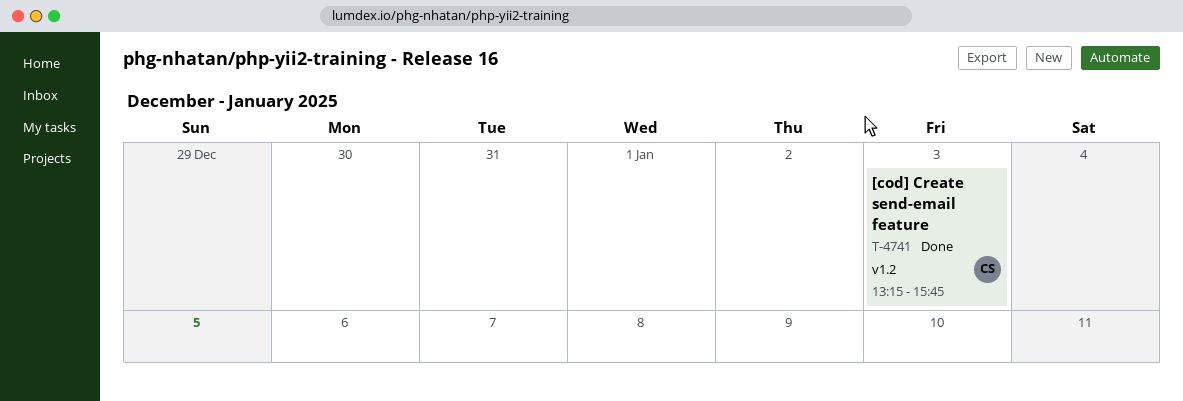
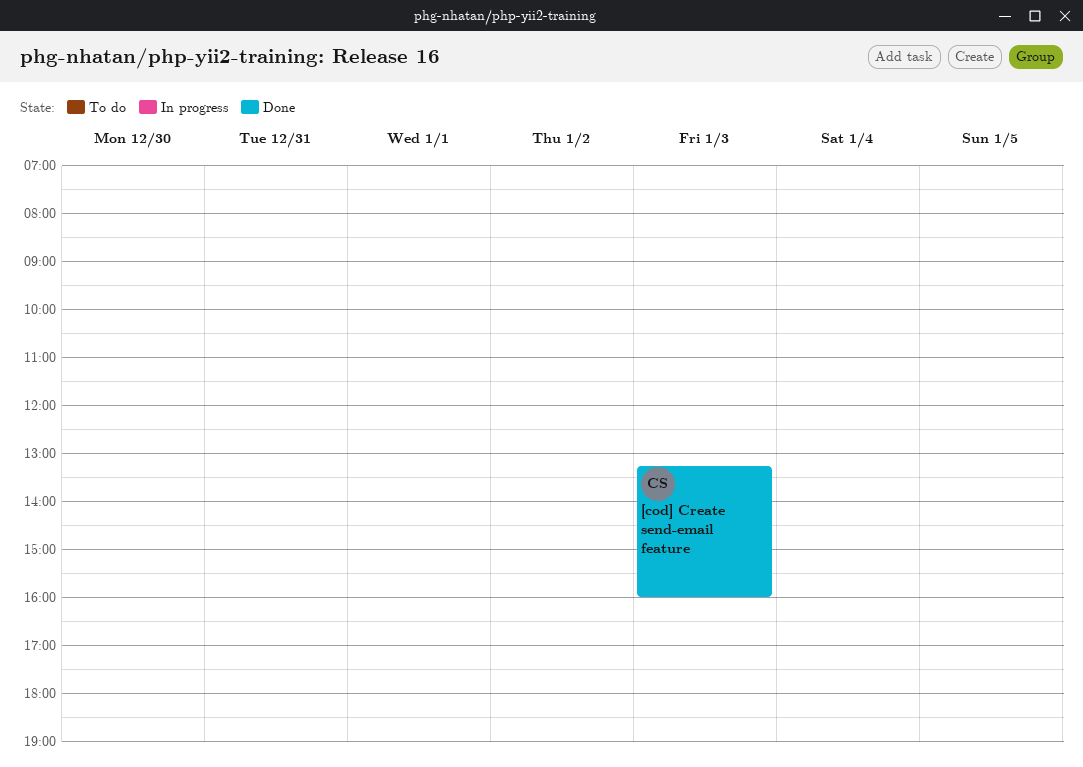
[cod] Create send-email feature, ends: 15:45 -> 16:00

